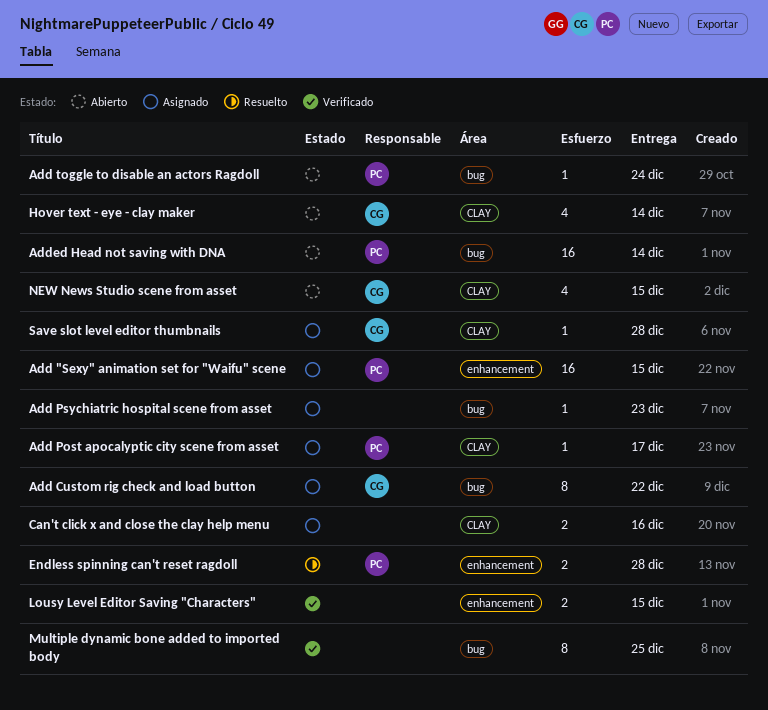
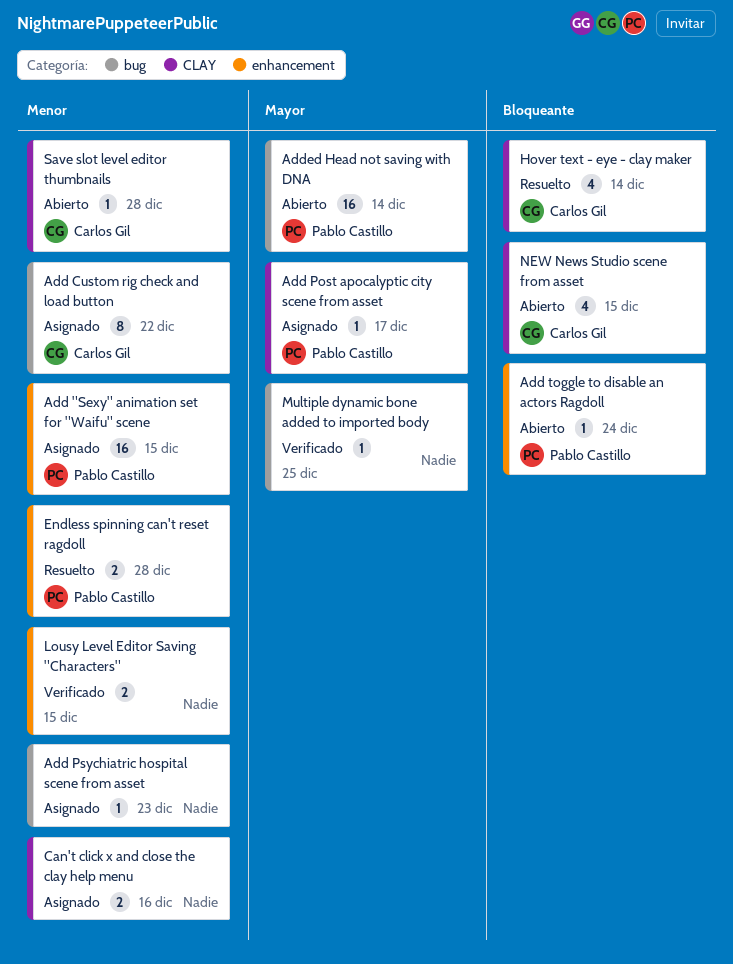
Add toggle to disable an actors Ragdoll, label: bug -> enhancement
Hover text - eye - clay maker, status: Abierto -> Resuelto
Multiple dynamic bone added to imported body, estimate: 8 -> 1
Save slot level editor thumbnails, status: Asignado -> Abierto

